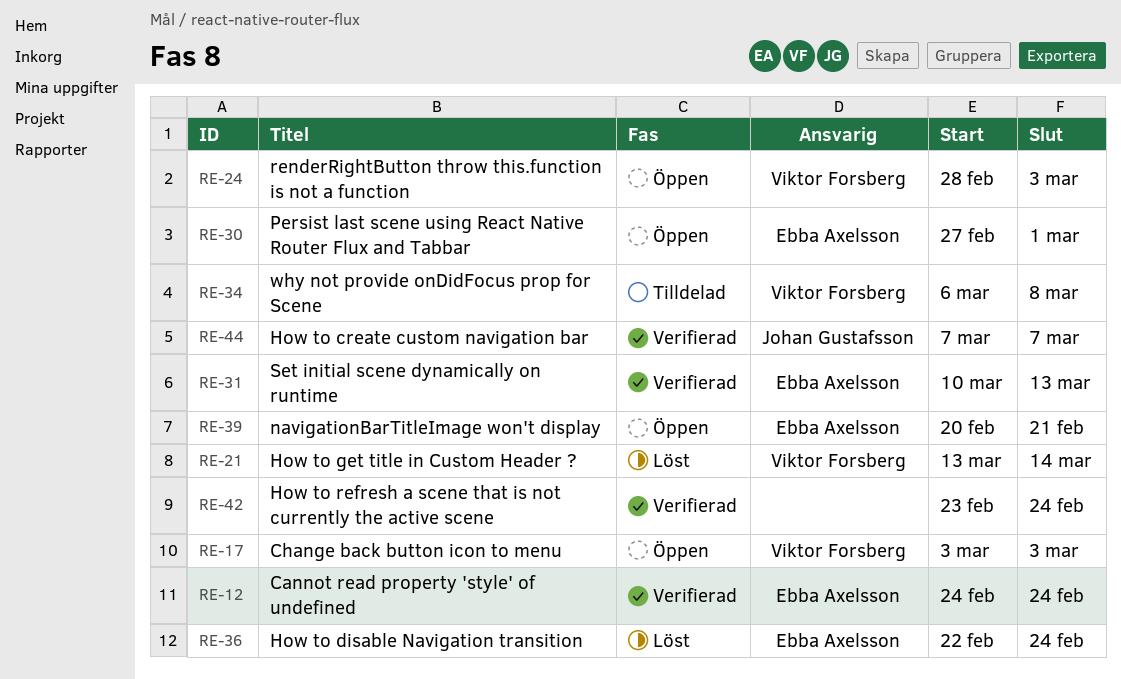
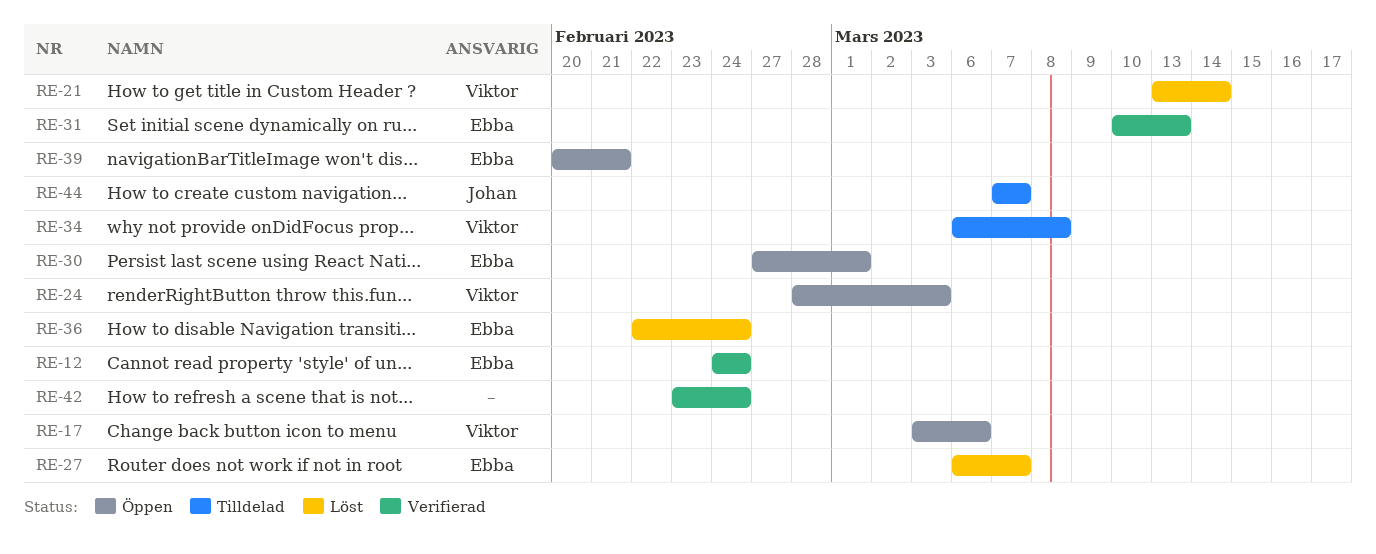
RE-17, due: Mar 3 -> Mar 6
RE-27: none -> present
RE-44, status: Verifierad -> Tilldelad

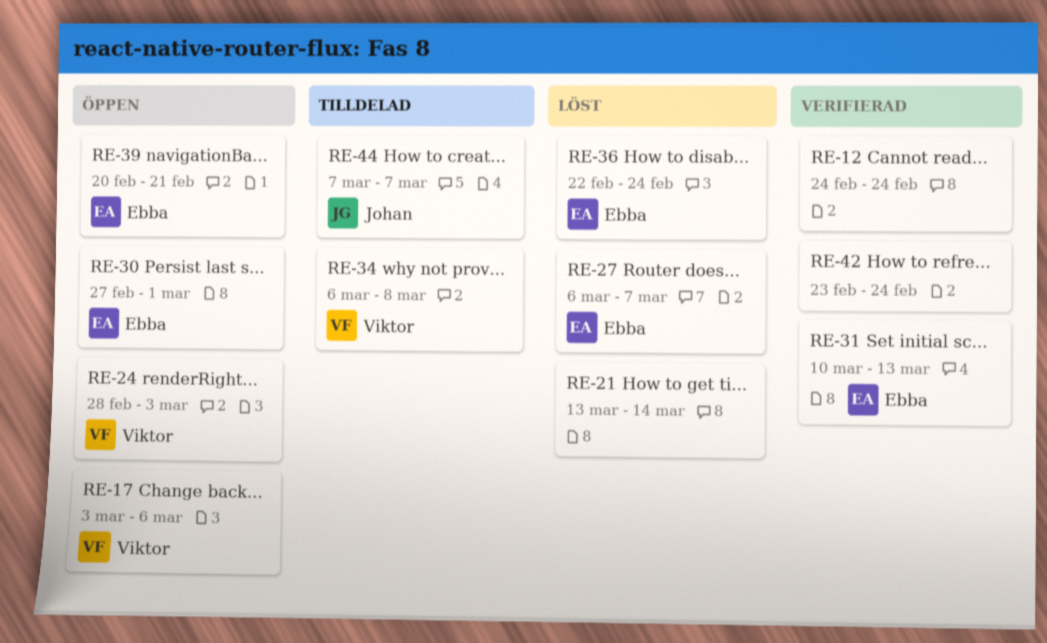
RE-12, owner: Ebba -> none
RE-21, owner: Viktor -> none

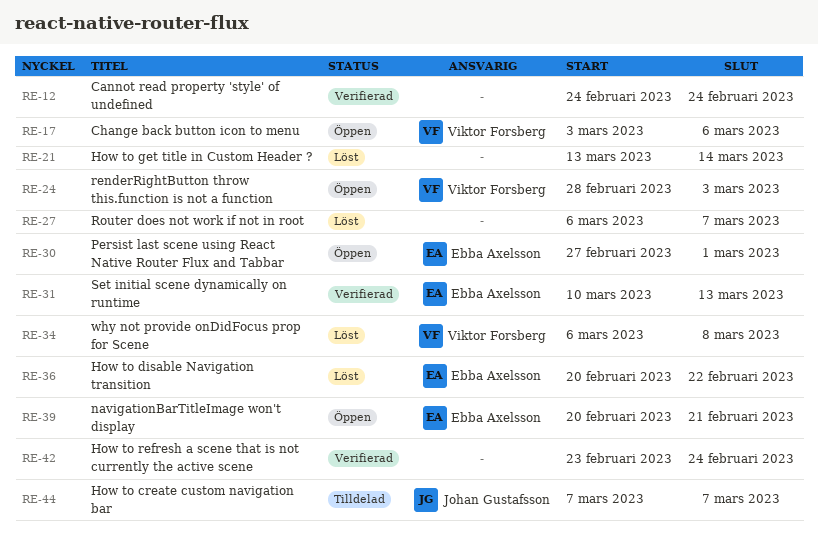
RE-27, owner: Ebba Axelsson -> none
RE-34, status: Tilldelad -> Löst
RE-36, start: Feb 22 -> Feb 20
RE-36, due: Feb 24 -> Feb 22

